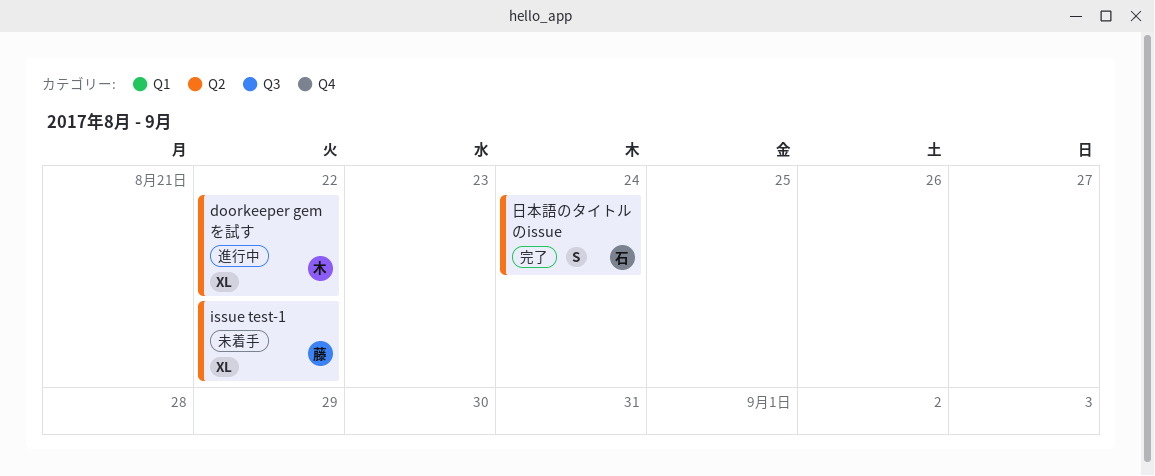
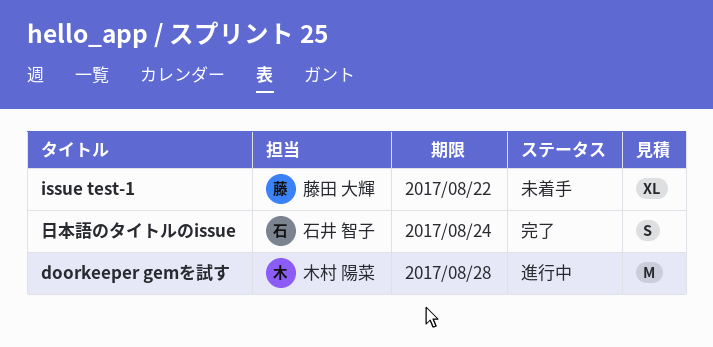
doorkeeper gemを試す, estimate: XL -> M
doorkeeper gemを試す, due: Aug 22 -> Aug 28

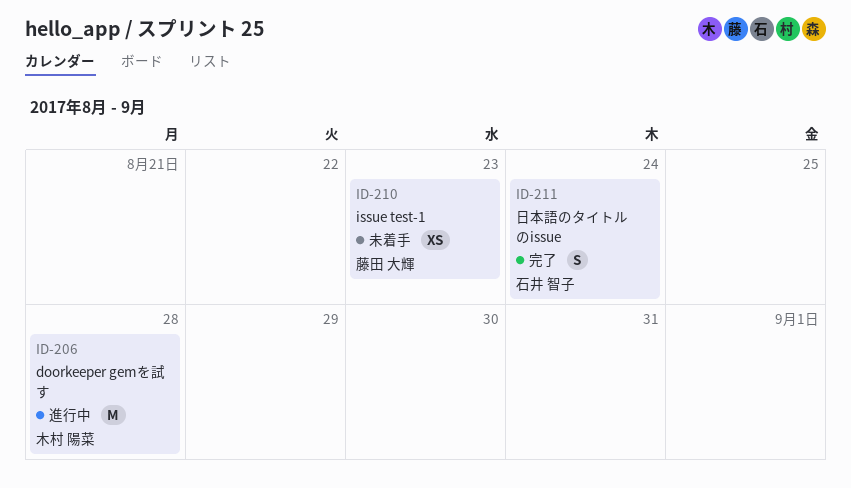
issue test-1, estimate: XL -> XS
issue test-1, due: Aug 22 -> Aug 23

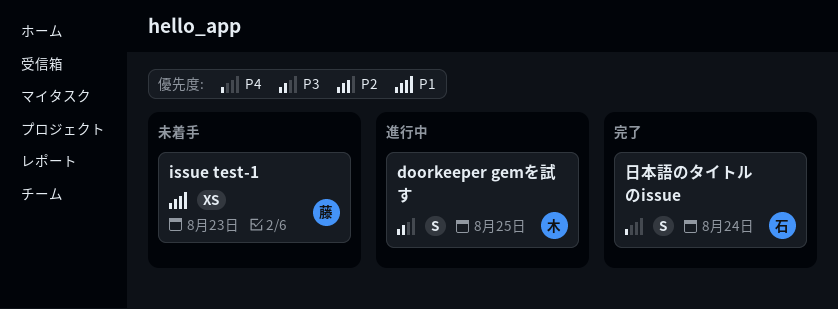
doorkeeper gemを試す, estimate: M -> S
doorkeeper gemを試す, due: Aug 28 -> Aug 25

